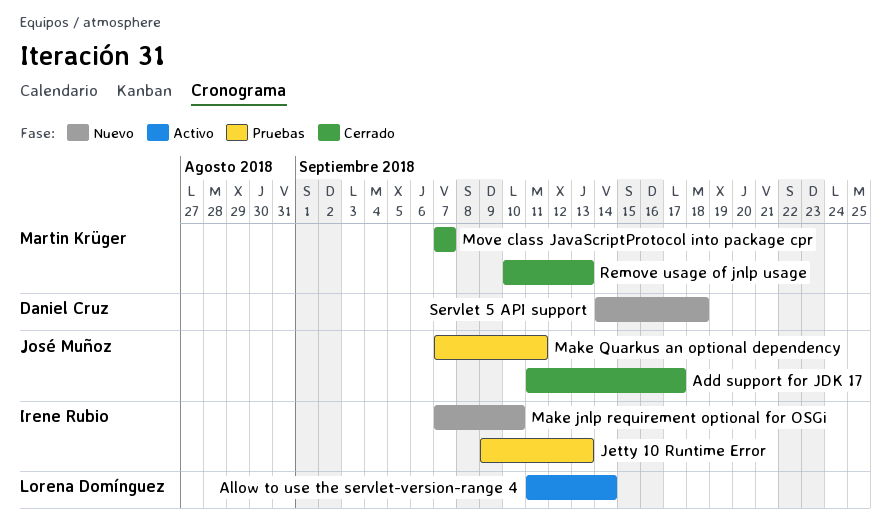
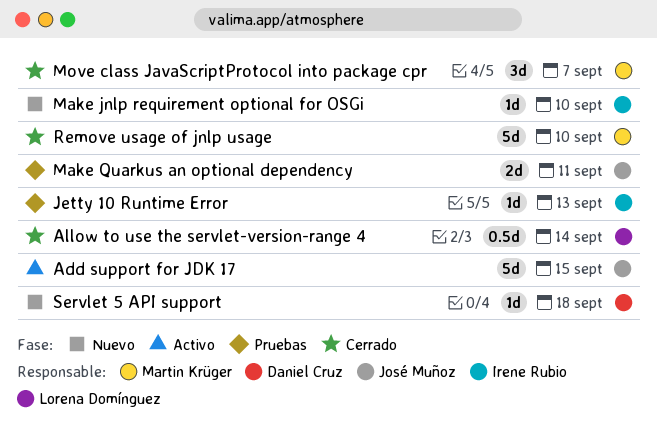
Add support for JDK 17, status: Cerrado -> Activo
Add support for JDK 17, due: Sep 17 -> Sep 15
Allow to use the servlet-version-range 4, status: Activo -> Cerrado
Remove usage of jnlp usage, due: Sep 13 -> Sep 10

